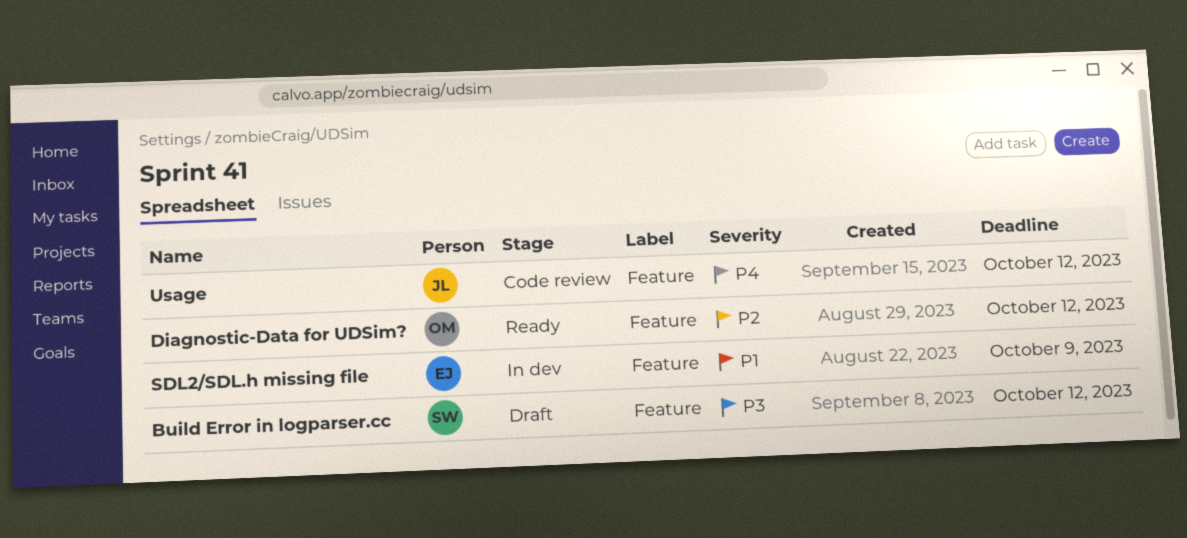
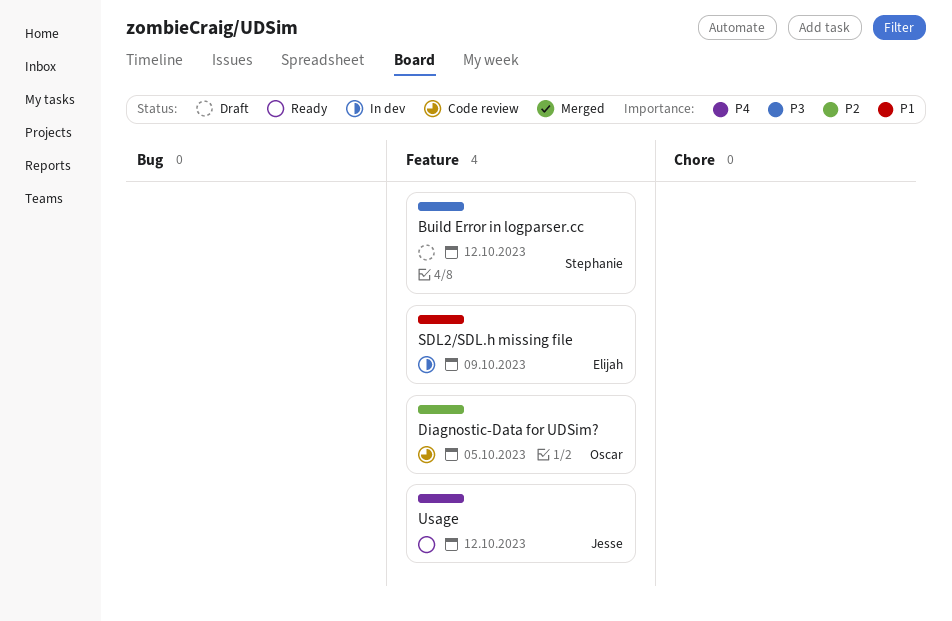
Diagnostic-Data for UDSim?, status: Ready -> Code review
Diagnostic-Data for UDSim?, due: Oct 12 -> Oct 5
Usage, status: Code review -> Ready

